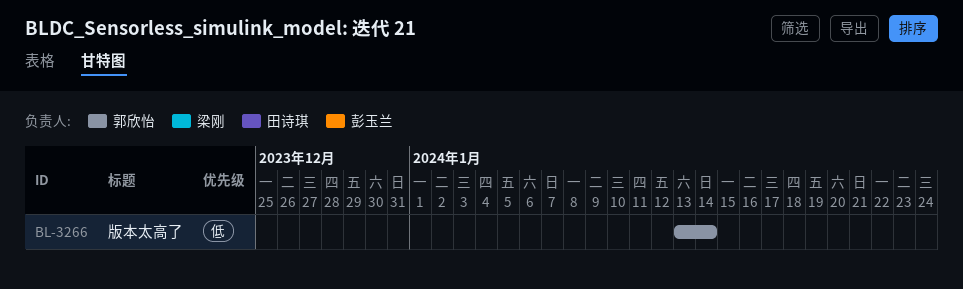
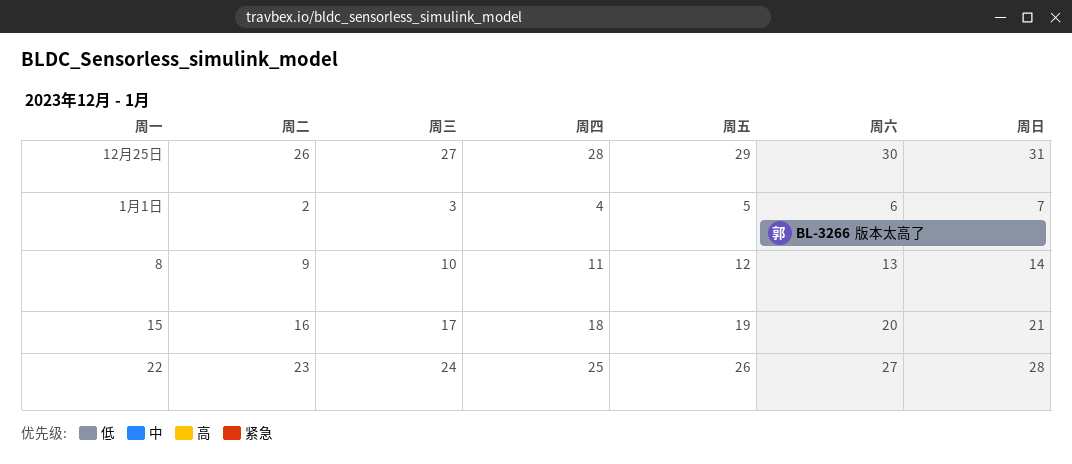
BL-3266, start: Jan 13 -> Jan 6
BL-3266, due: Jan 14 -> Jan 7

